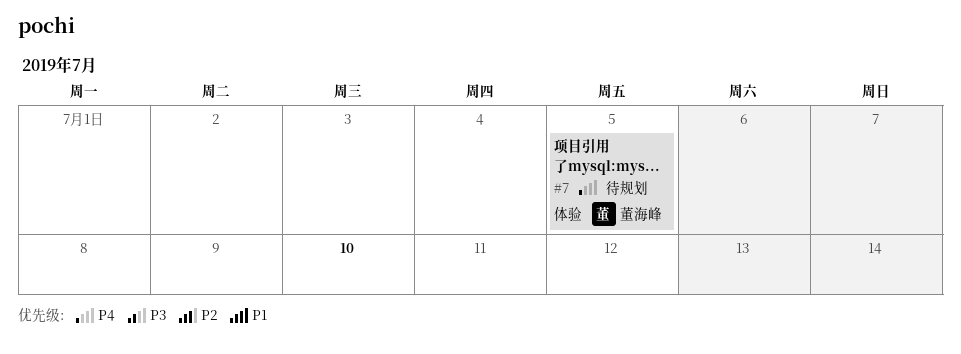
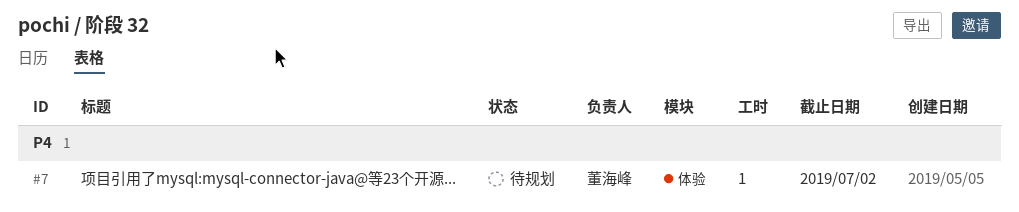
#7, due: Jul 5 -> Jul 2

